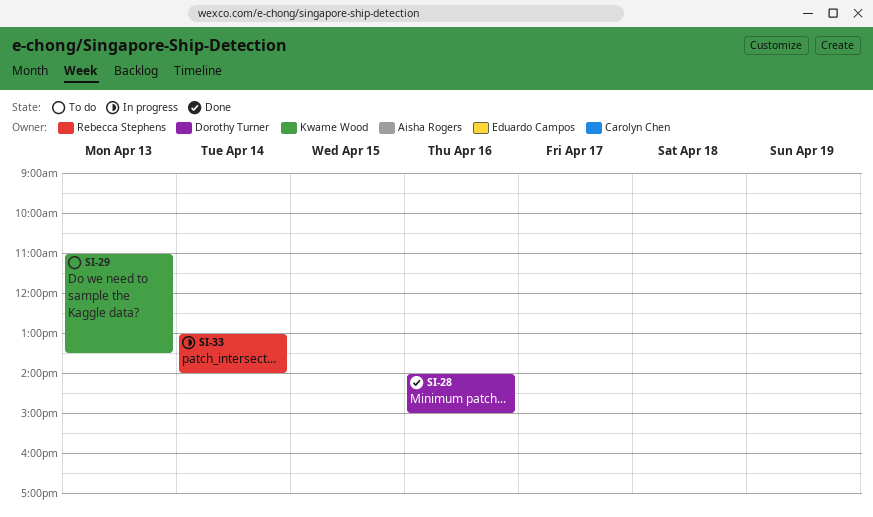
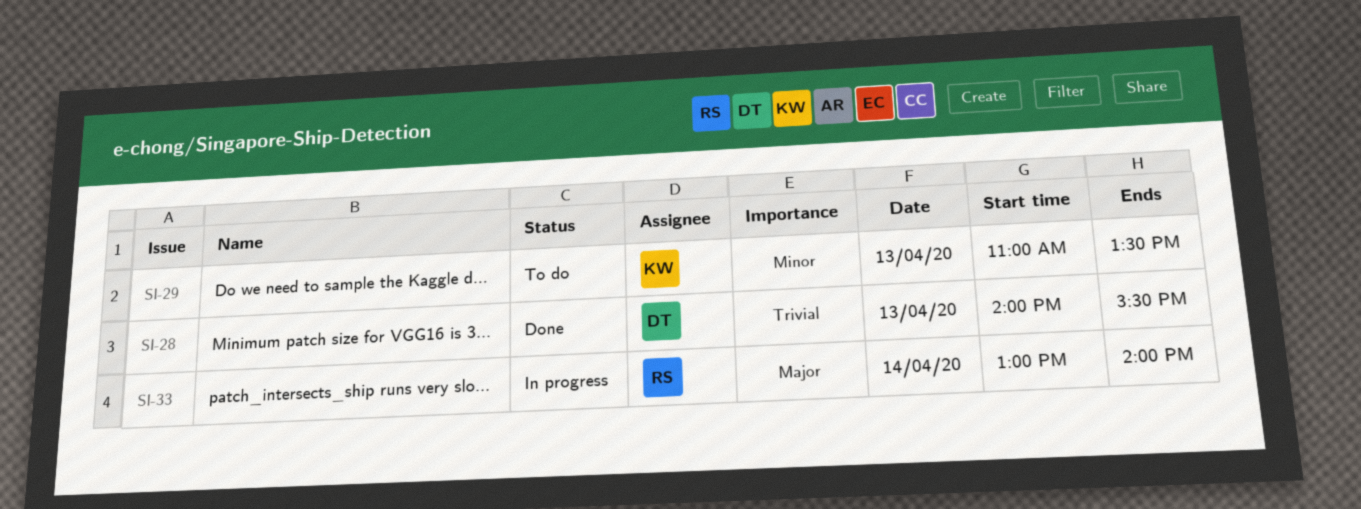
SI-28, day: Apr 16 -> Apr 13
SI-28, ends: 15:00 -> 15:30

